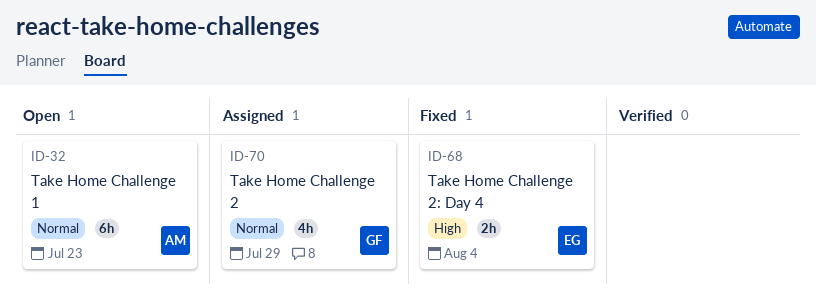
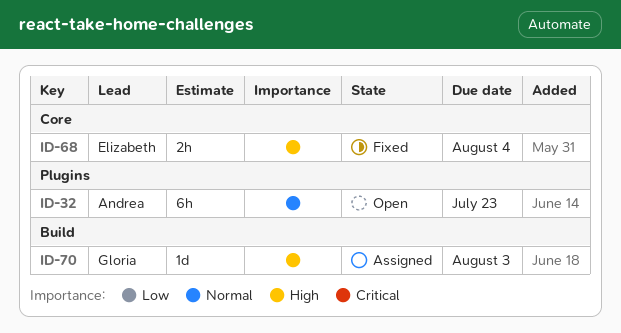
ID-70, priority: Normal -> High
ID-70, estimate: 4h -> 1d
ID-70, due: Jul 29 -> Aug 3

